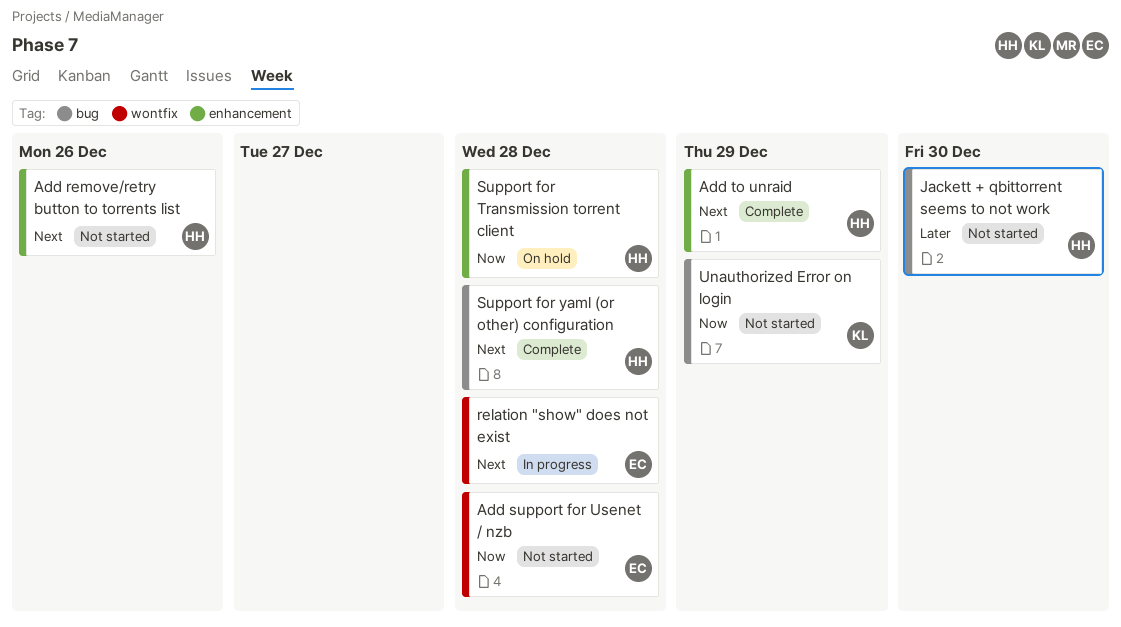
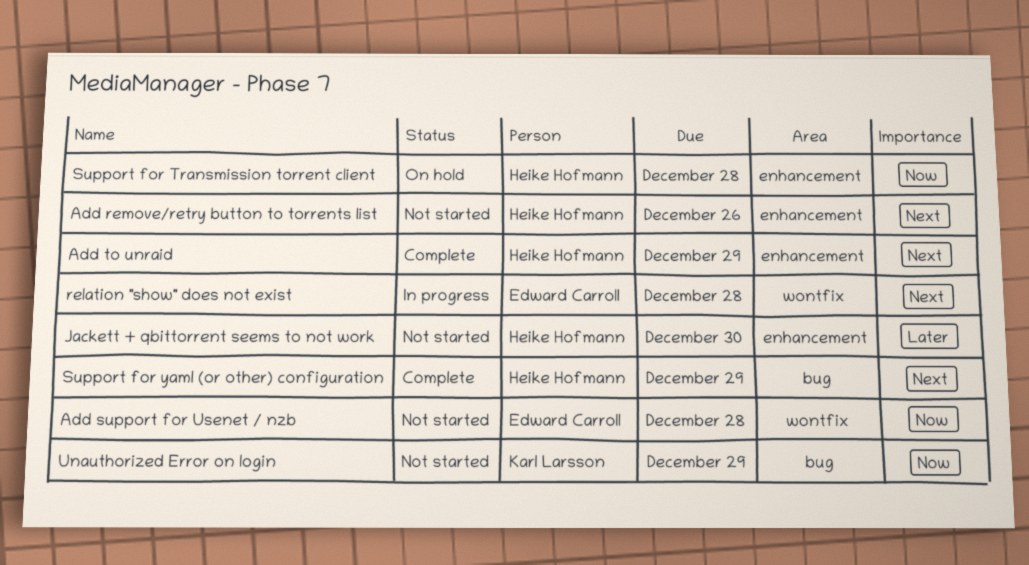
Jackett + qbittorrent seems to not work, label: bug -> enhancement
Support for yaml (or other) configuration, due: Dec 28 -> Dec 29

